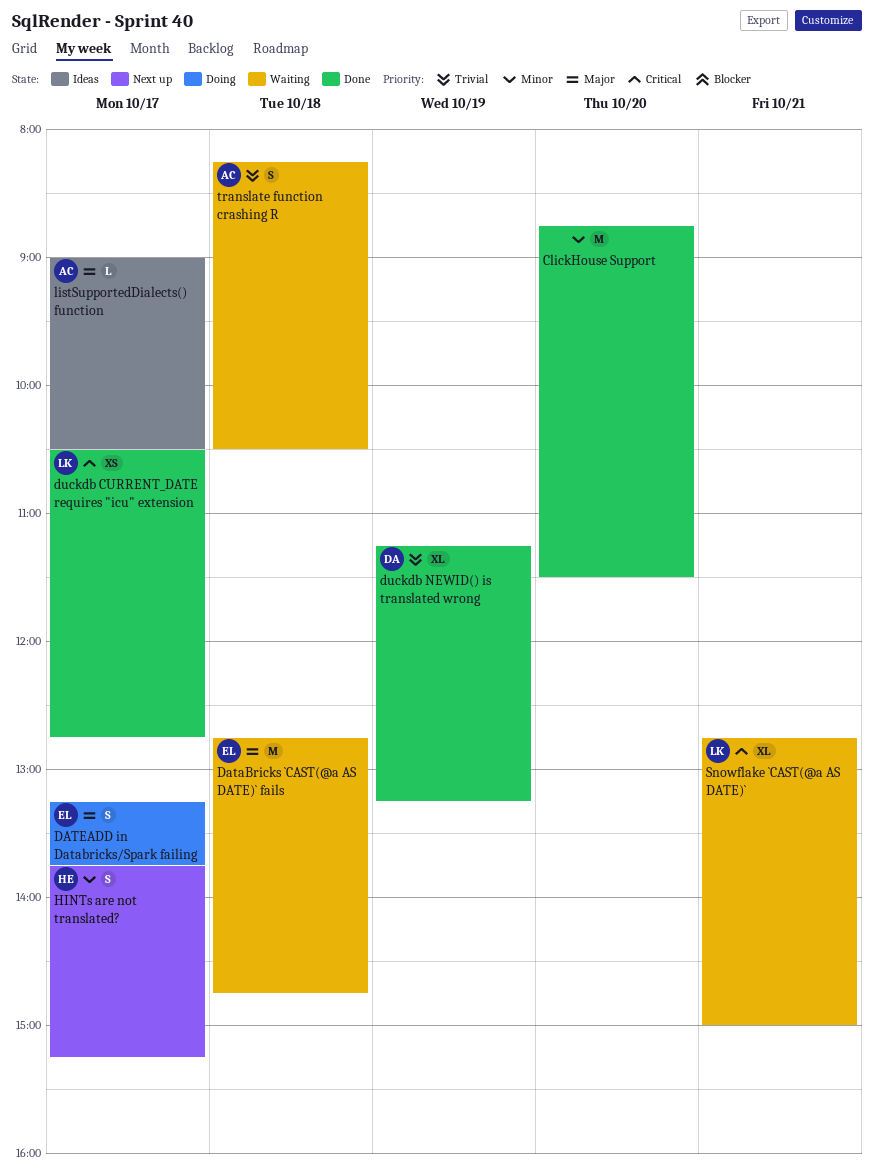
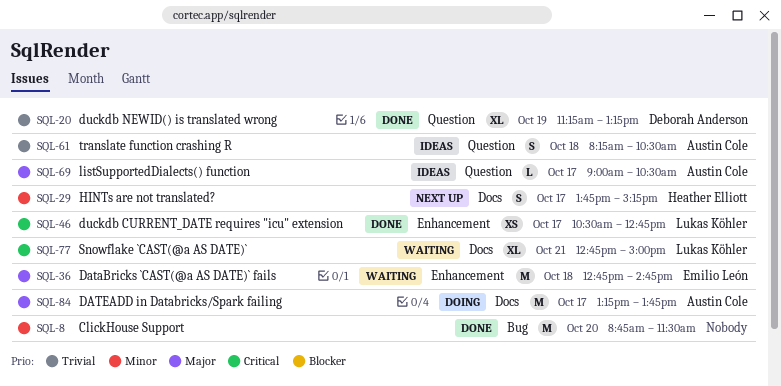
DATEADD in Databricks/Spark failing, owner: Emilio León -> Austin Cole
DATEADD in Databricks/Spark failing, estimate: S -> M
translate function crashing R, status: Waiting -> Ideas

